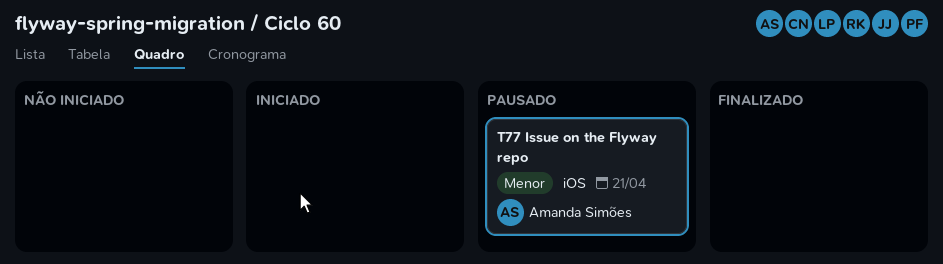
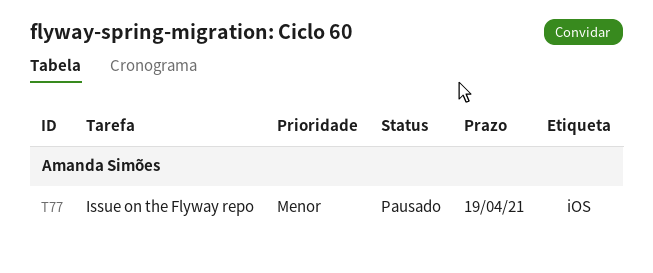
T77, due: Apr 21 -> Apr 19

